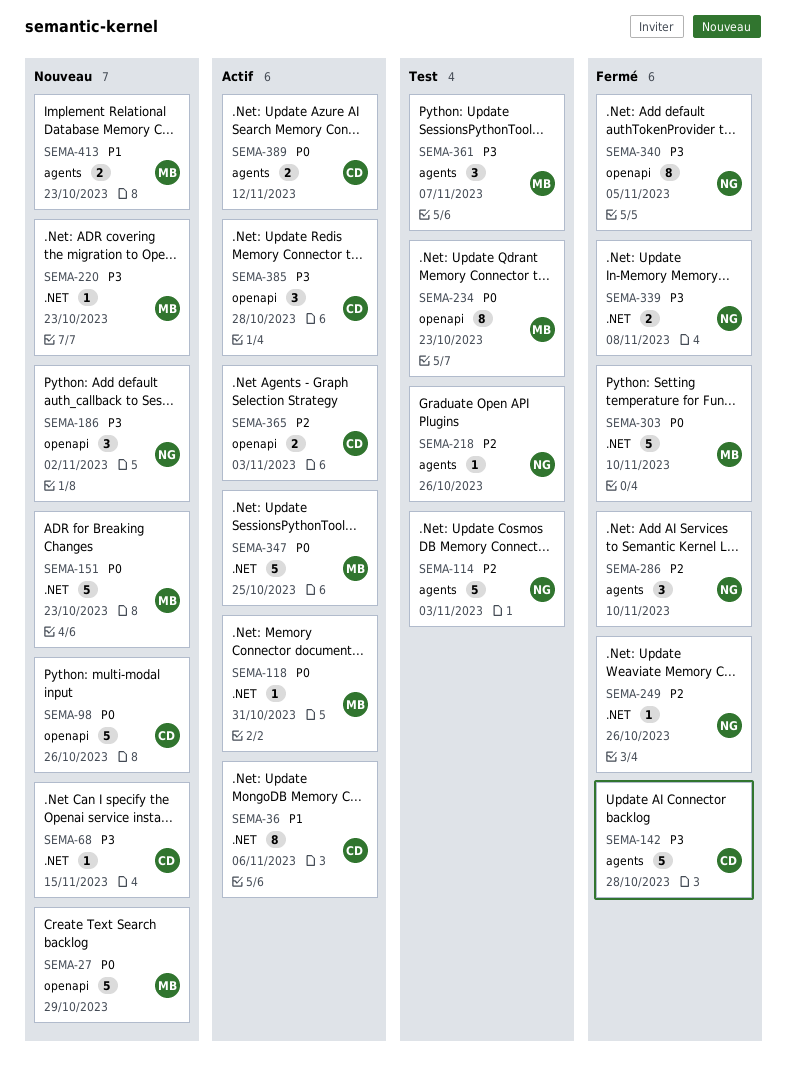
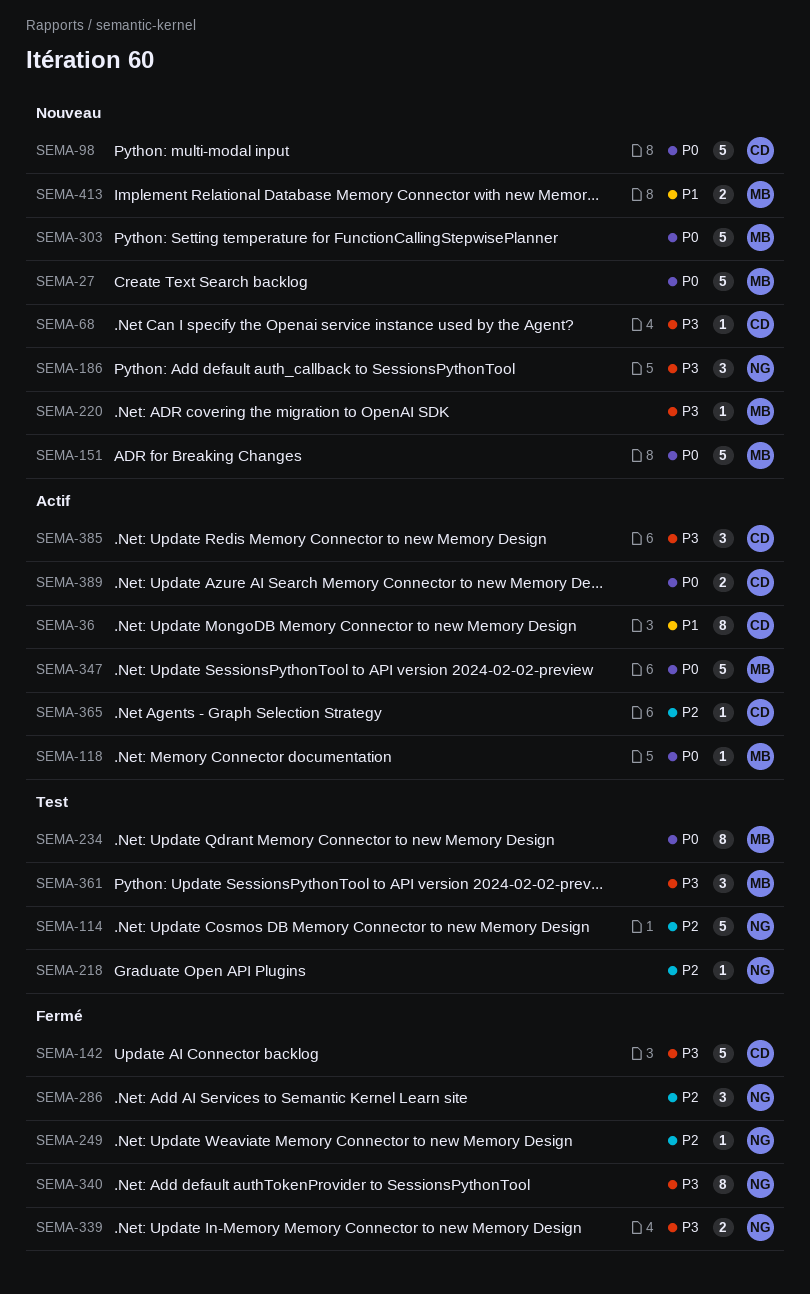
SEMA-303, status: Fermé -> Nouveau
SEMA-365, estimate: 2 -> 1

